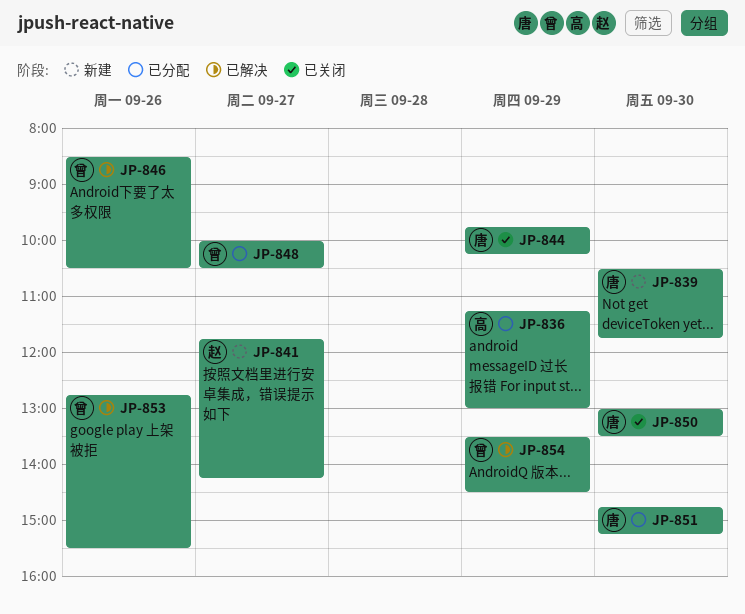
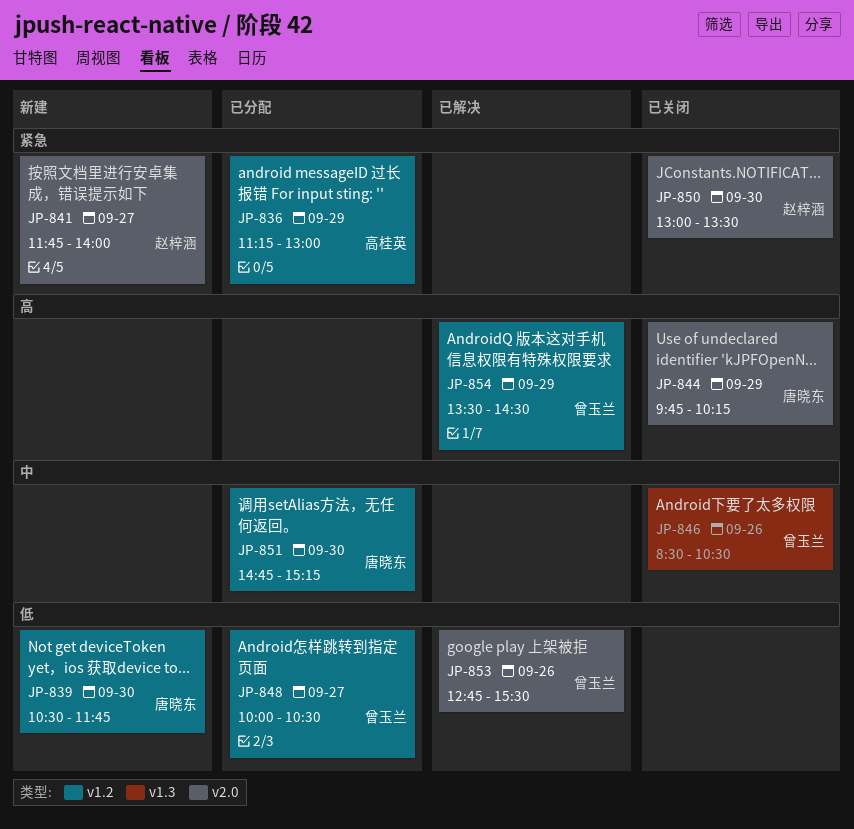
JP-841, ends: 14:15 -> 14:00
JP-846, status: 已解决 -> 已关闭
JP-850, owner: 唐晓东 -> 赵梓涵

